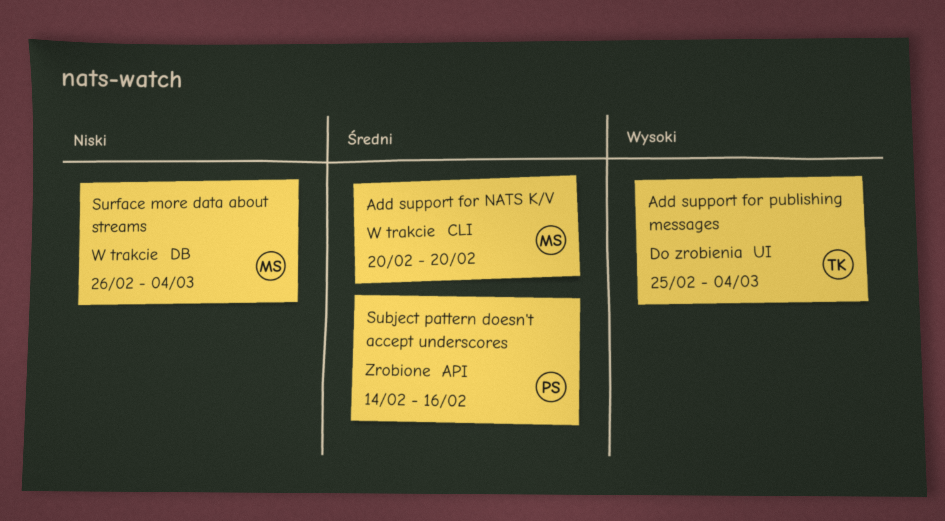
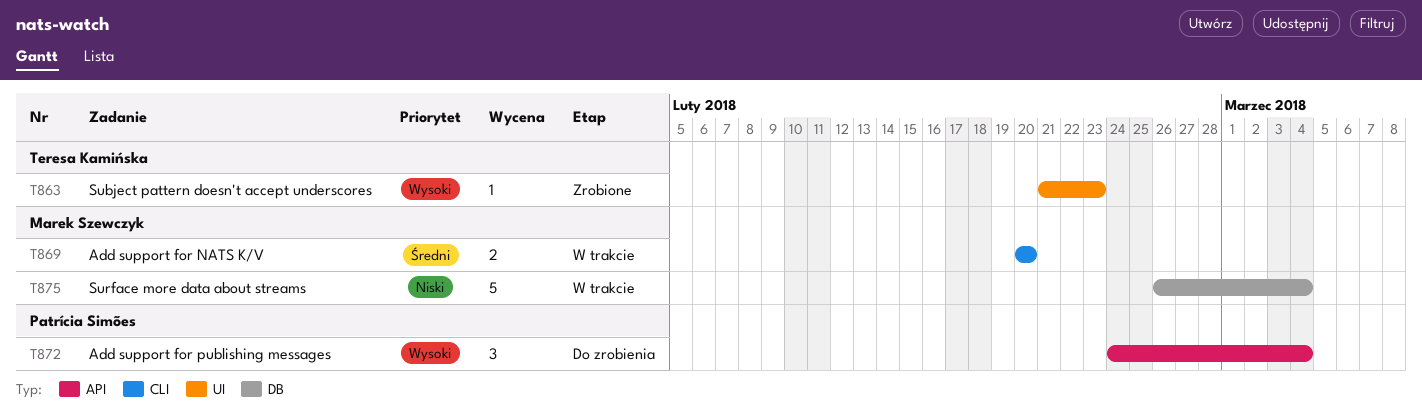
Add support for publishing messages, owner: Teresa Kamińska -> Patrícia Simões
Add support for publishing messages, label: UI -> API
Add support for publishing messages, start: Feb 25 -> Feb 24
Subject pattern doesn't accept underscores, owner: Patrícia Simões -> Teresa Kamińska
Subject pattern doesn't accept underscores, priority: Średni -> Wysoki
Subject pattern doesn't accept underscores, label: API -> UI
Subject pattern doesn't accept underscores, start: Feb 14 -> Feb 21
Subject pattern doesn't accept underscores, due: Feb 16 -> Feb 23

